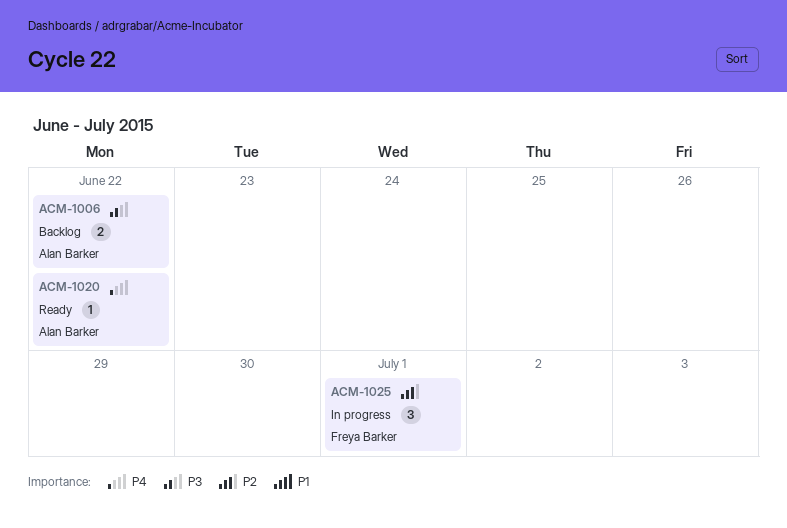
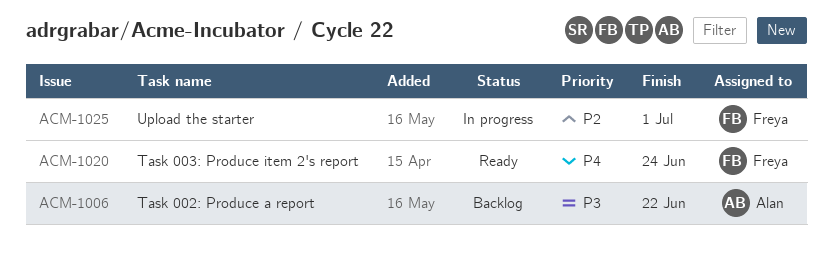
ACM-1020, owner: Alan Barker -> Freya Barker
ACM-1020, due: Jun 22 -> Jun 24

